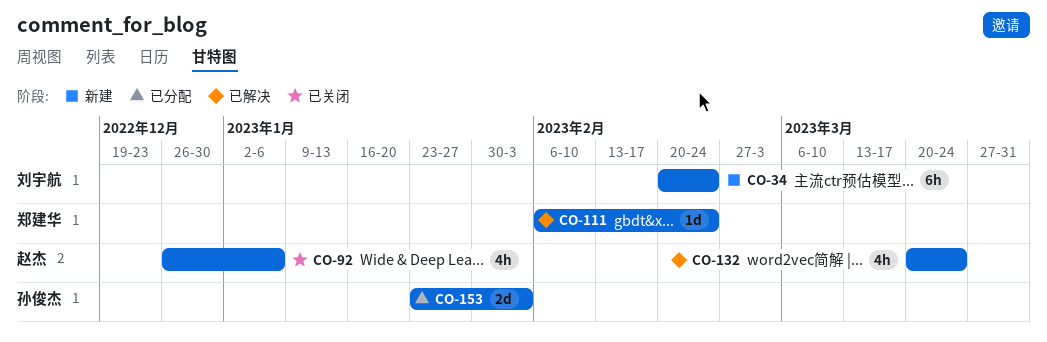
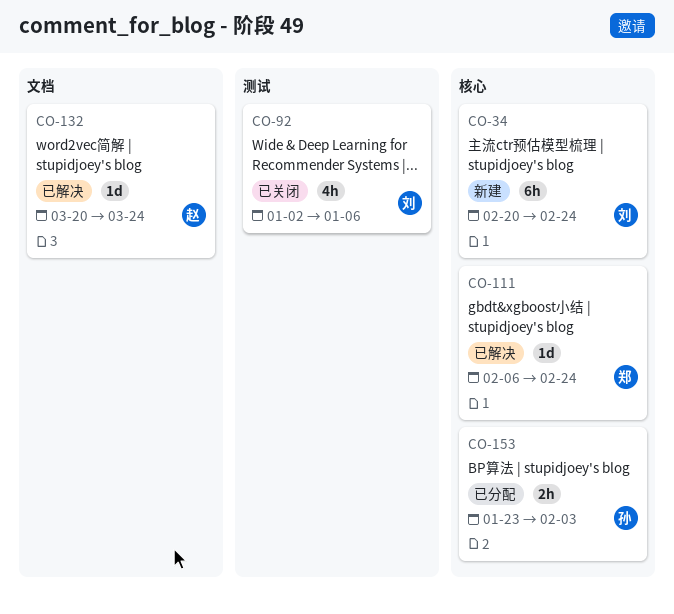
CO-92, owner: 赵杰 -> 刘宇航
CO-92, start: Dec 26 -> Jan 2
CO-132, estimate: 4h -> 1d
CO-153, estimate: 2d -> 2h

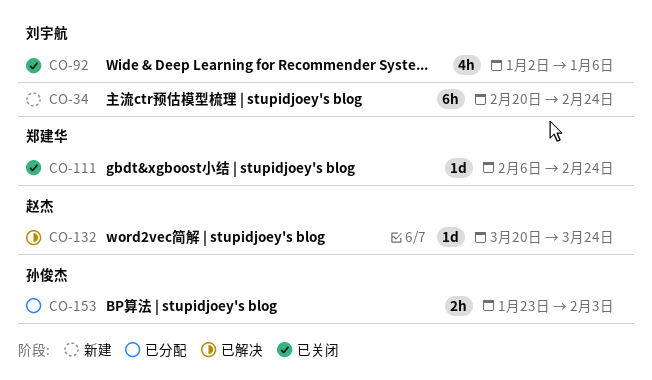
CO-111, status: 已解决 -> 已关闭

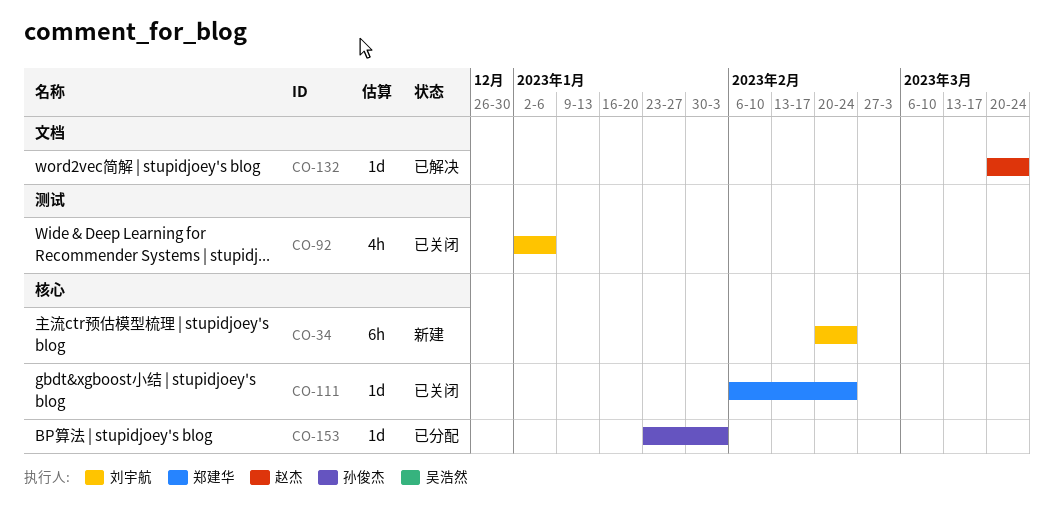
CO-153, estimate: 2h -> 1d

